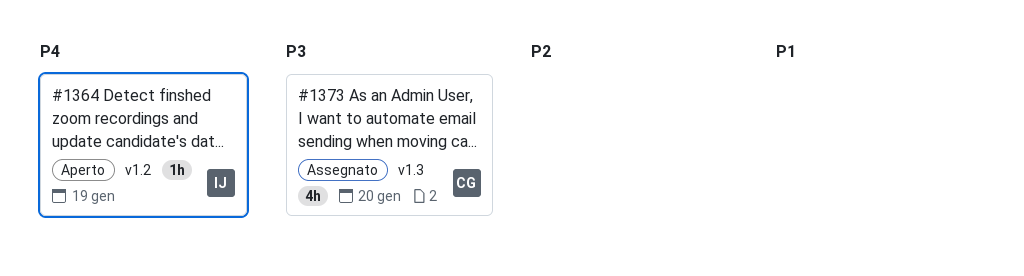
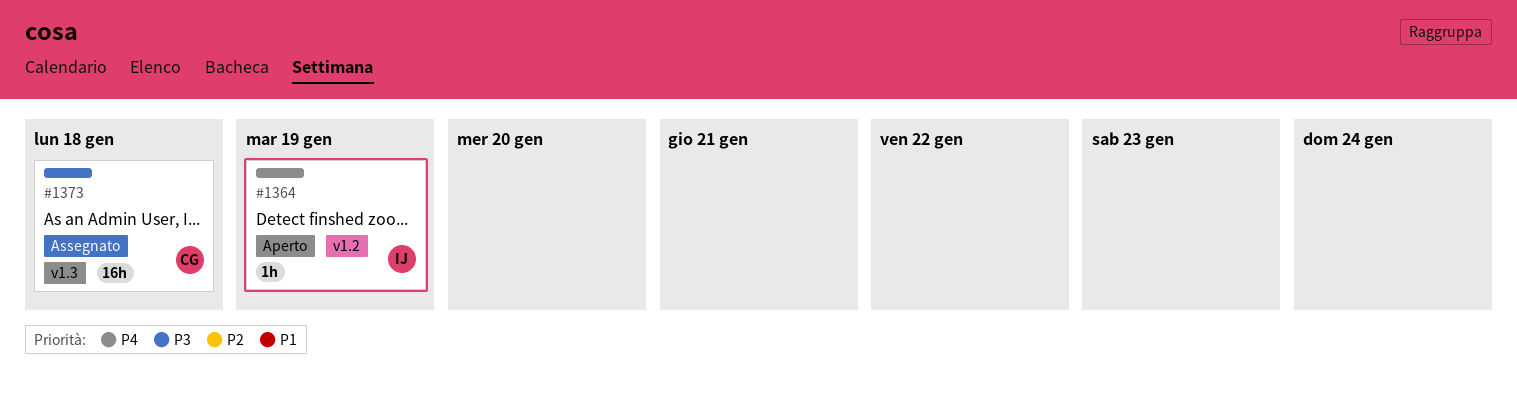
#1373, estimate: 4h -> 16h
#1373, due: Jan 20 -> Jan 18

